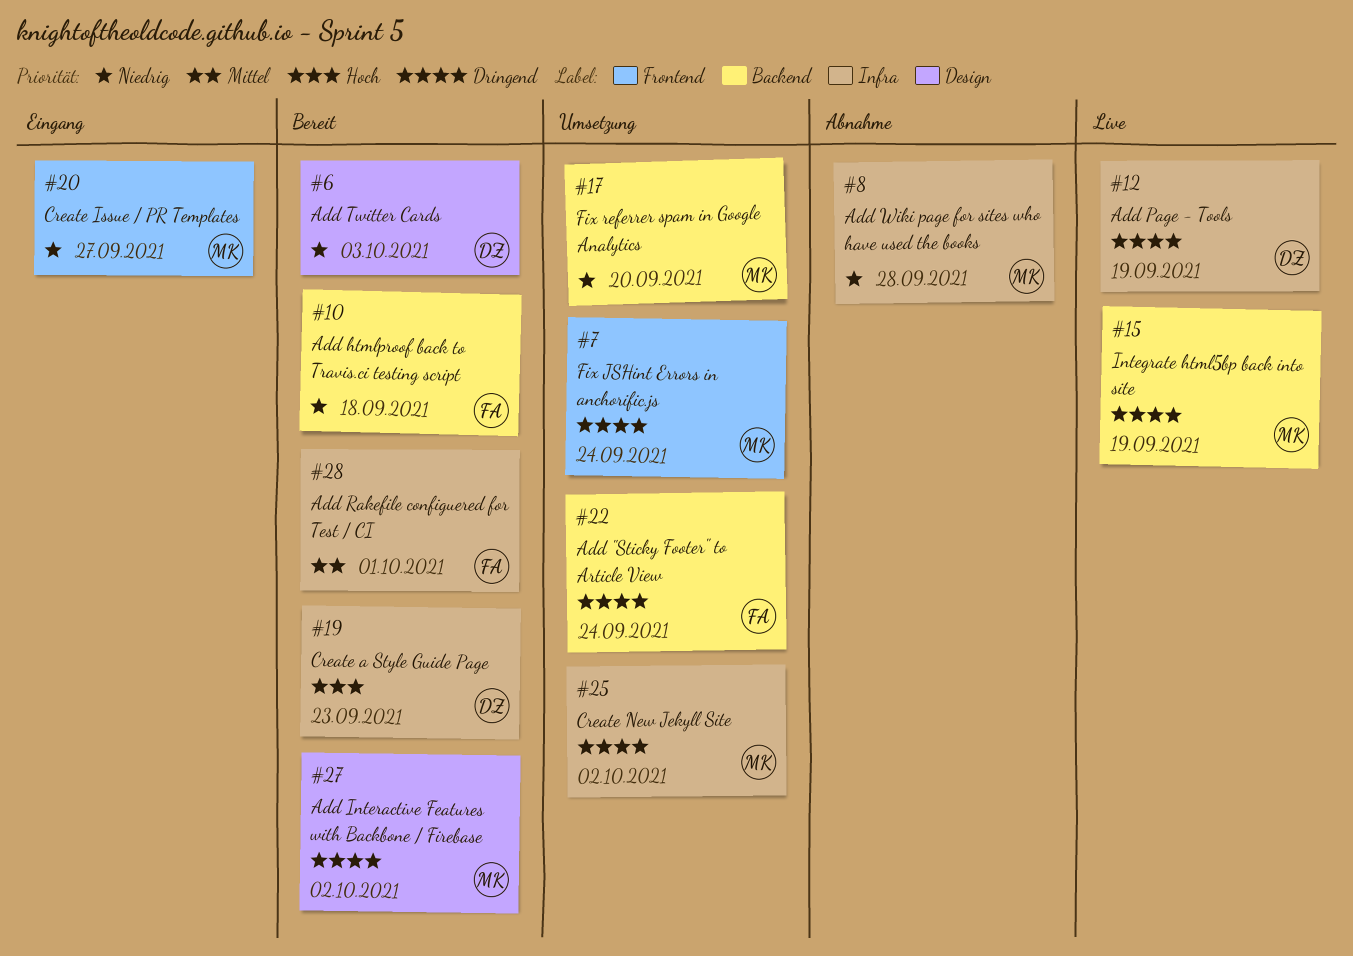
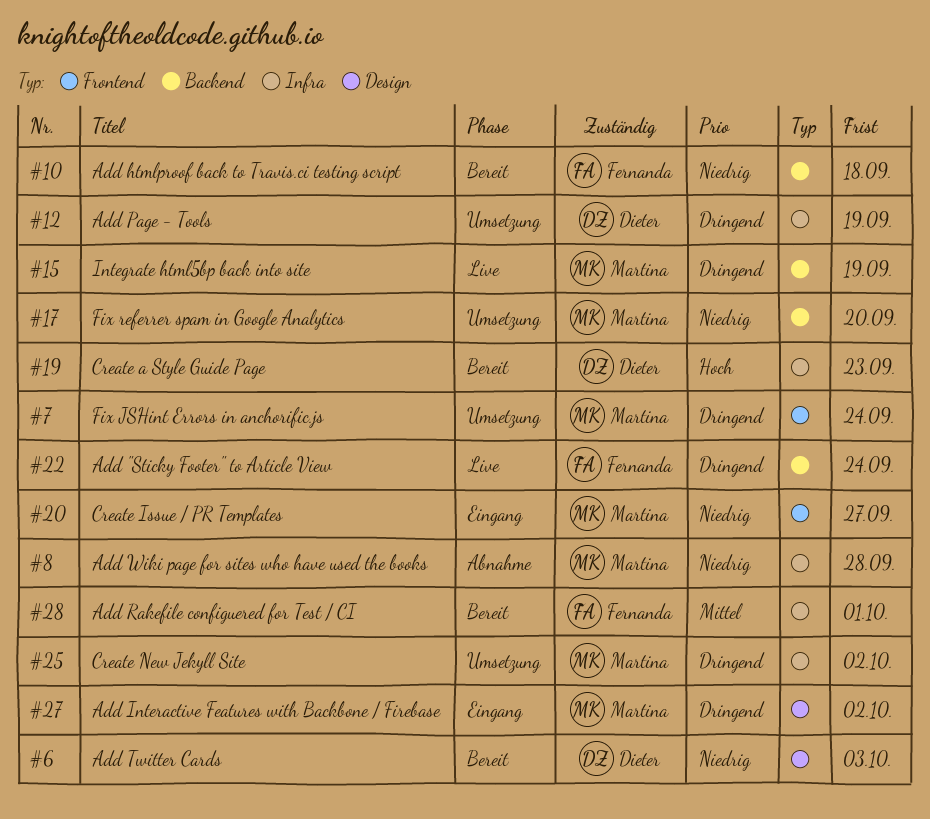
#12, status: Live -> Umsetzung
#22, status: Umsetzung -> Live
#27, status: Bereit -> Eingang

